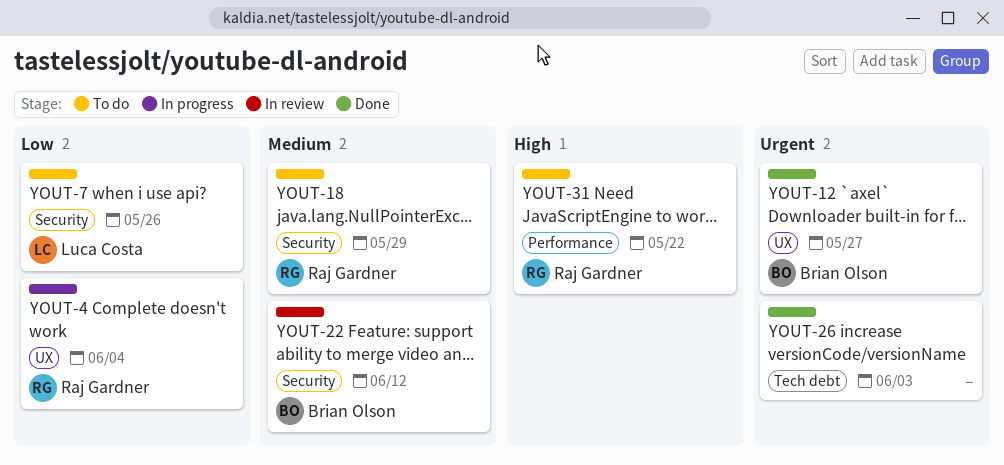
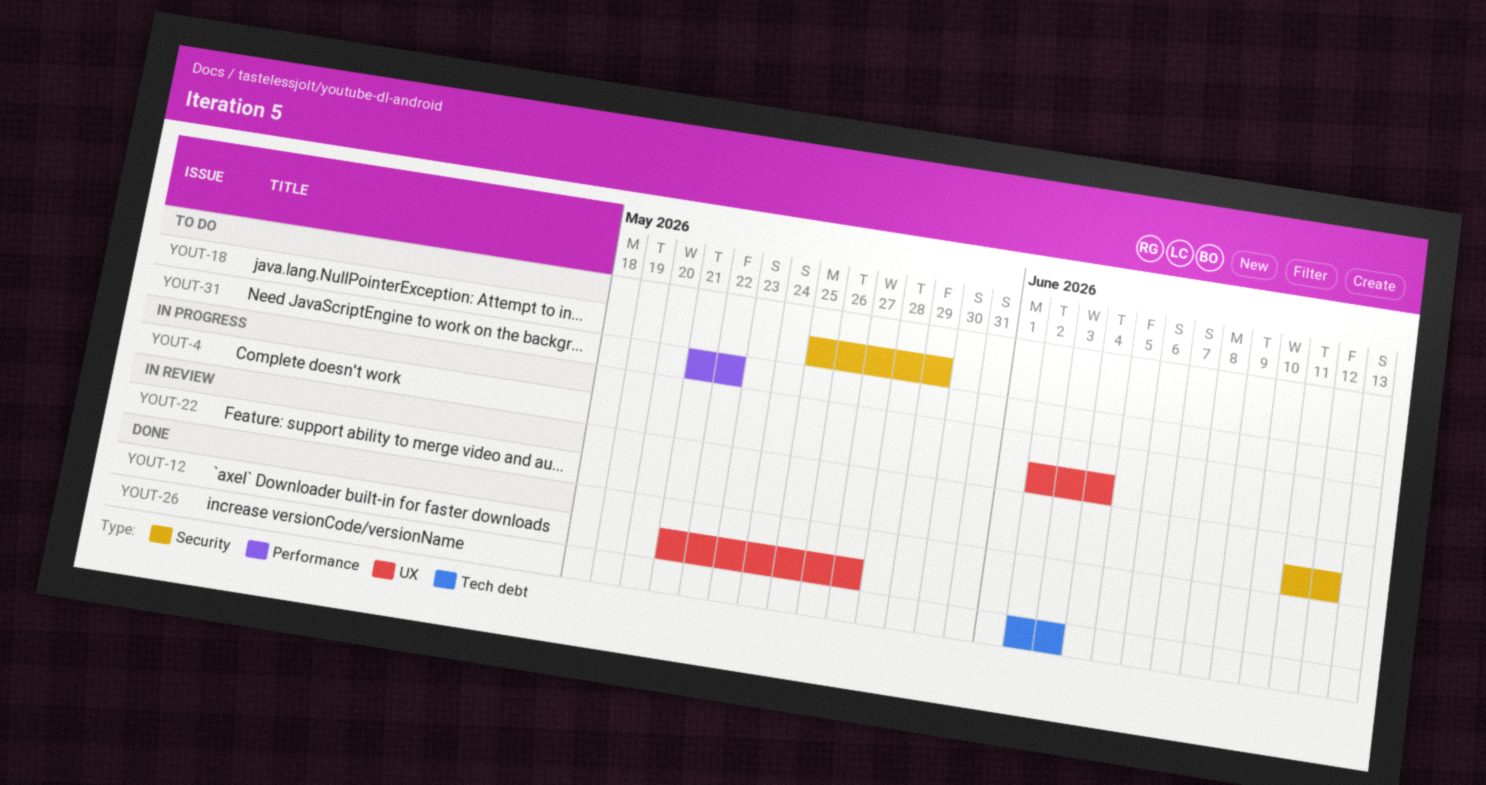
YOUT-7: present -> none

